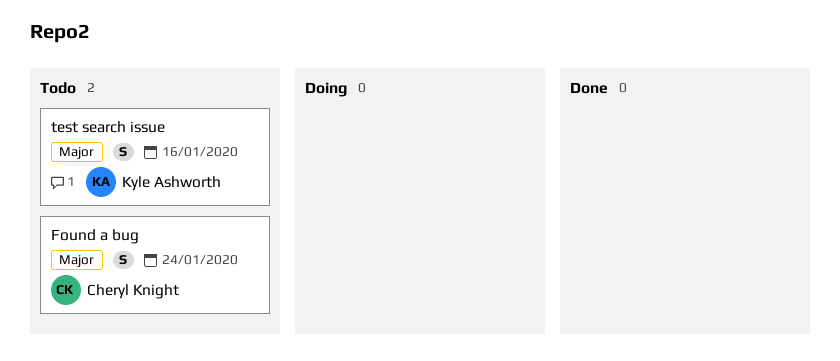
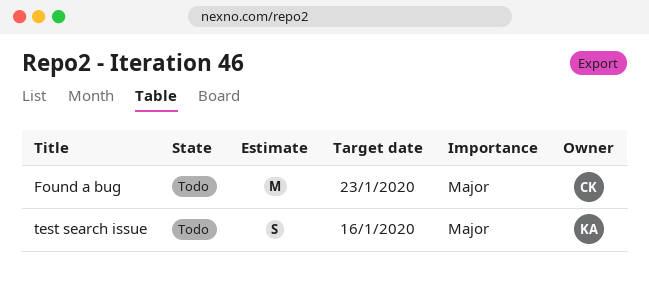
Found a bug, estimate: S -> M
Found a bug, due: Jan 24 -> Jan 23

